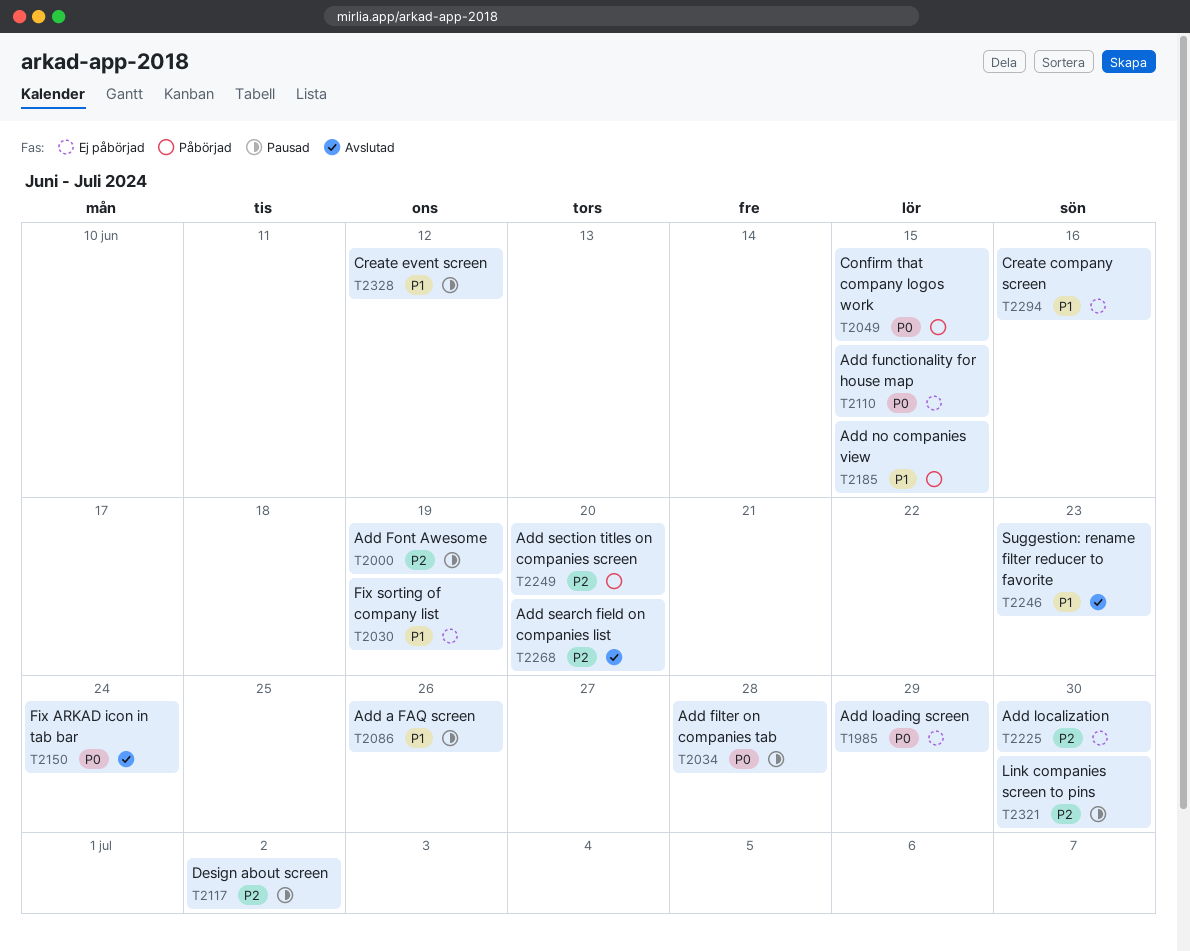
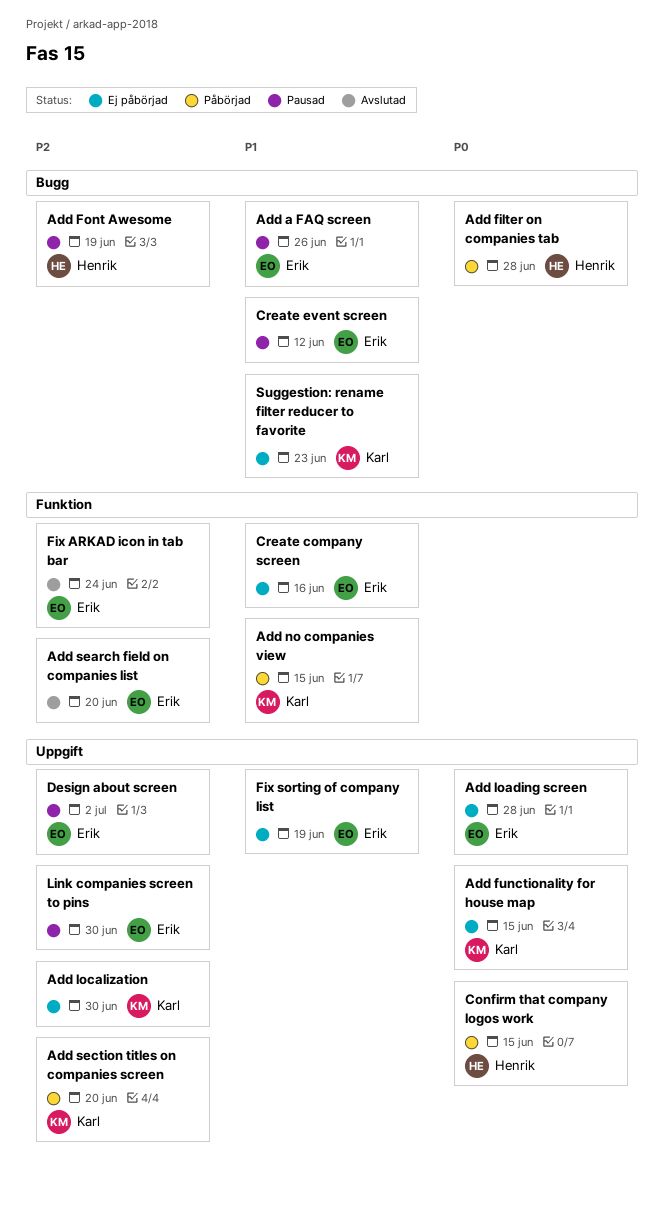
Add filter on companies tab, status: Pausad -> Påbörjad
Add loading screen, due: Jun 29 -> Jun 28
Fix ARKAD icon in tab bar, priority: P0 -> P2
Suggestion: rename filter reducer to favorite, status: Avslutad -> Ej påbörjad

